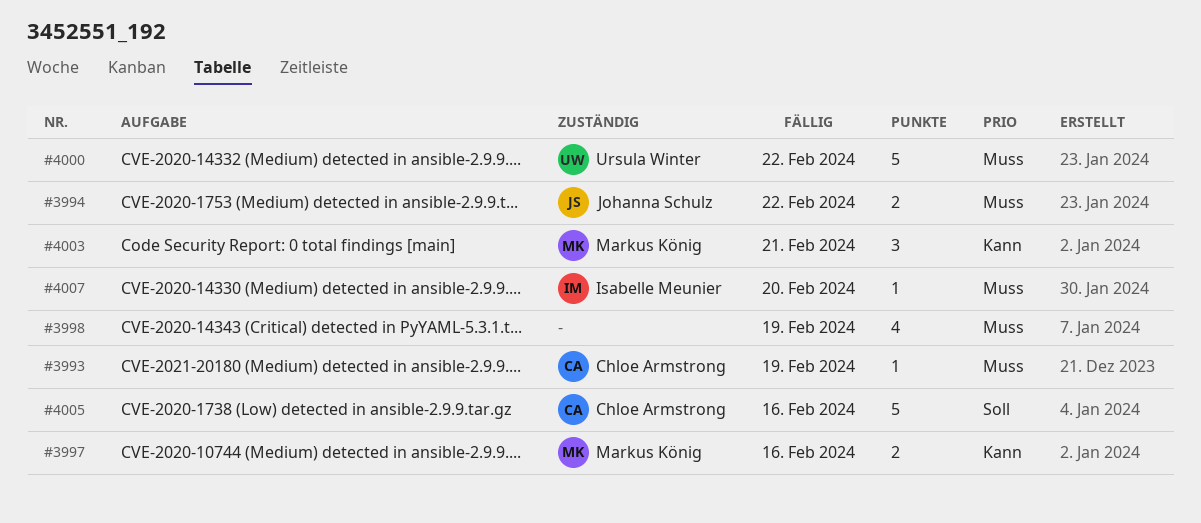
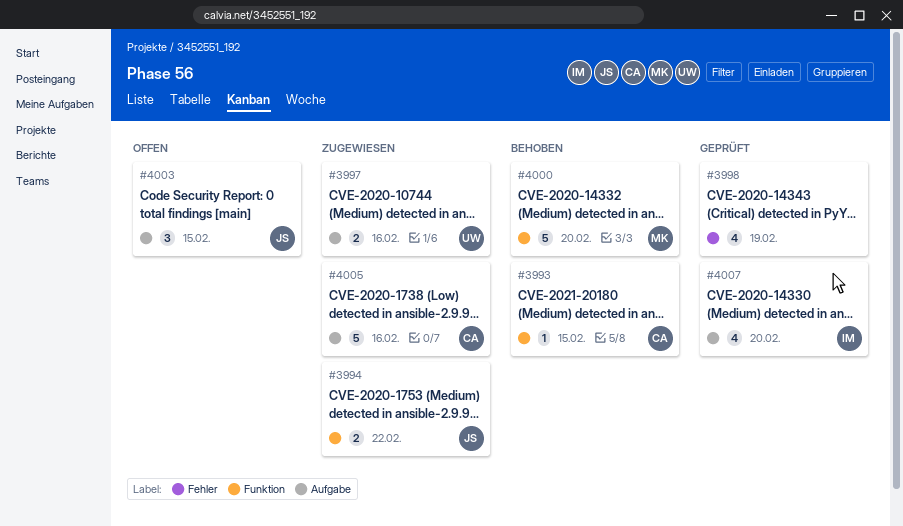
#3993, due: Feb 19 -> Feb 15
#3997, owner: Markus König -> Ursula Winter
#4000, owner: Ursula Winter -> Markus König
#4000, due: Feb 22 -> Feb 20
#4003, owner: Markus König -> Johanna Schulz
#4003, due: Feb 21 -> Feb 15
#4007, estimate: 1 -> 4

